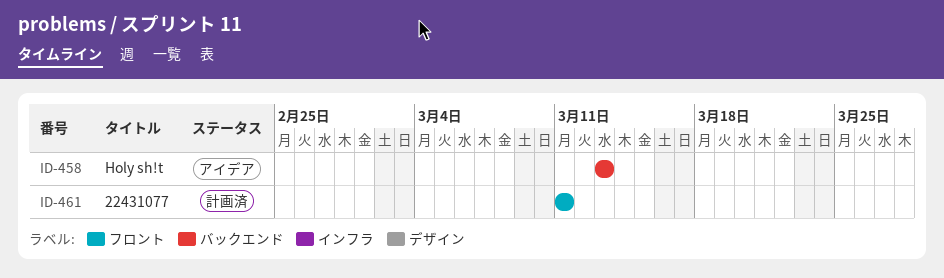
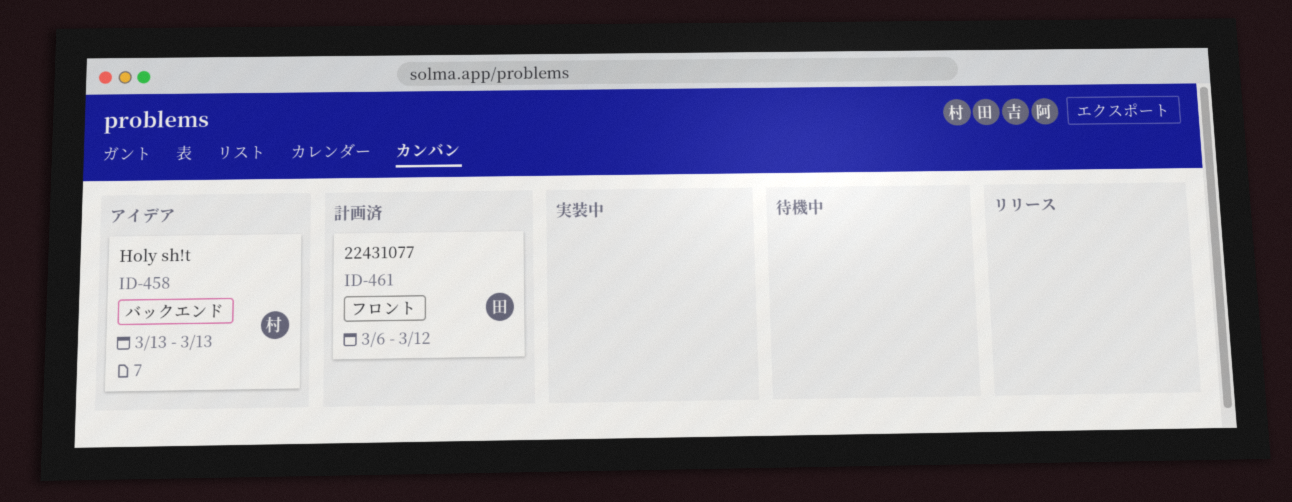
ID-461, start: Mar 11 -> Mar 6
ID-461, due: Mar 11 -> Mar 12

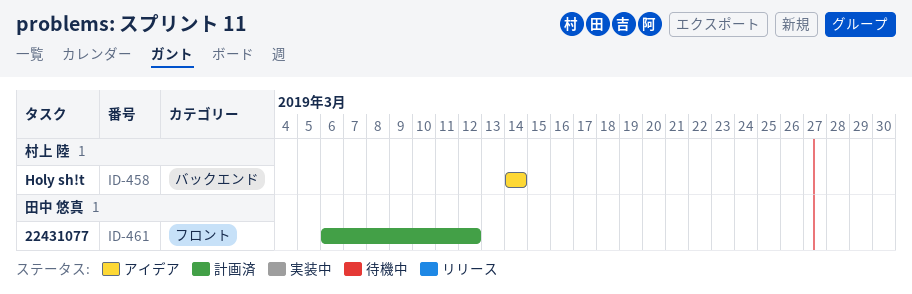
ID-458, start: Mar 13 -> Mar 14
ID-458, due: Mar 13 -> Mar 14

